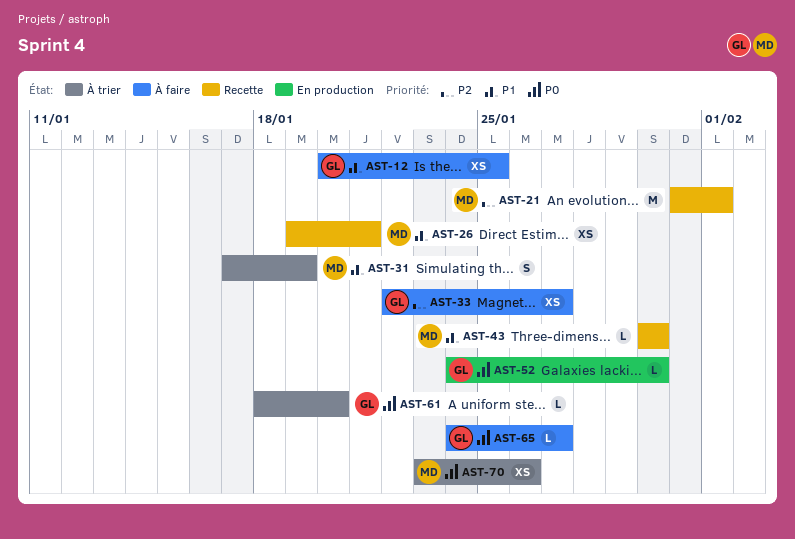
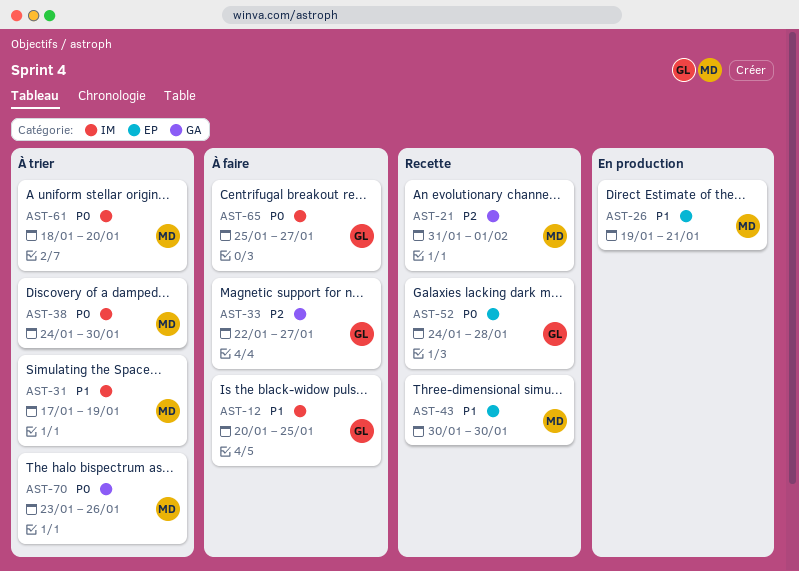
AST-26, status: Recette -> En production
AST-38: none -> present
AST-52, status: En production -> Recette
AST-52, due: Jan 30 -> Jan 28
AST-61, owner: GL -> MD
AST-65, start: Jan 24 -> Jan 25

